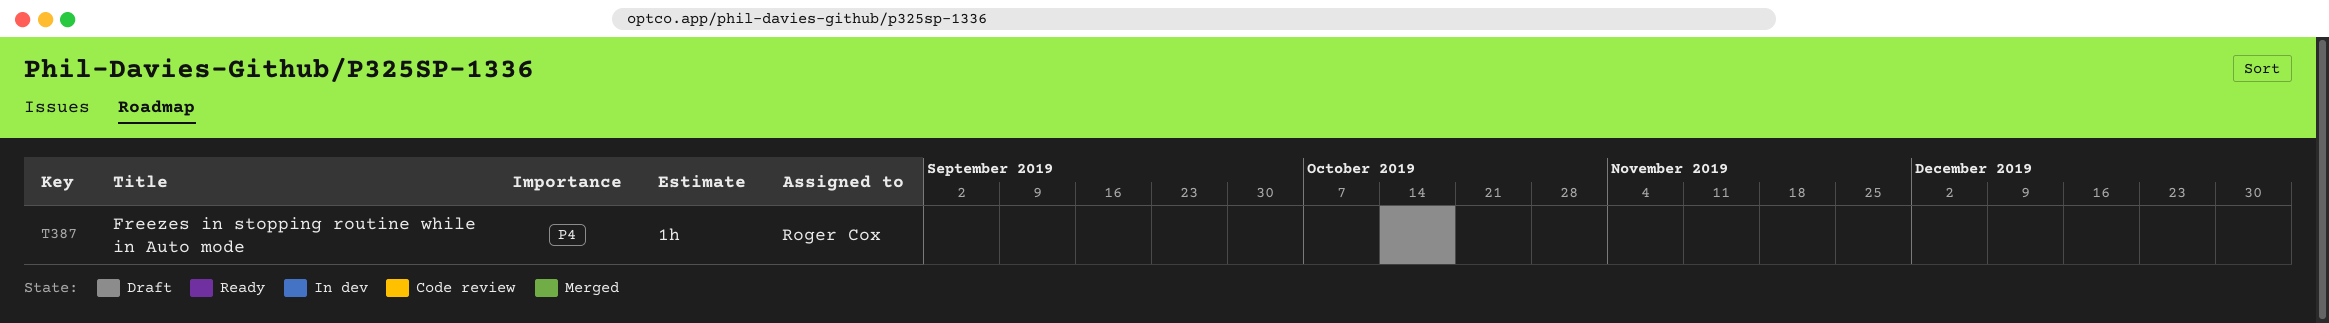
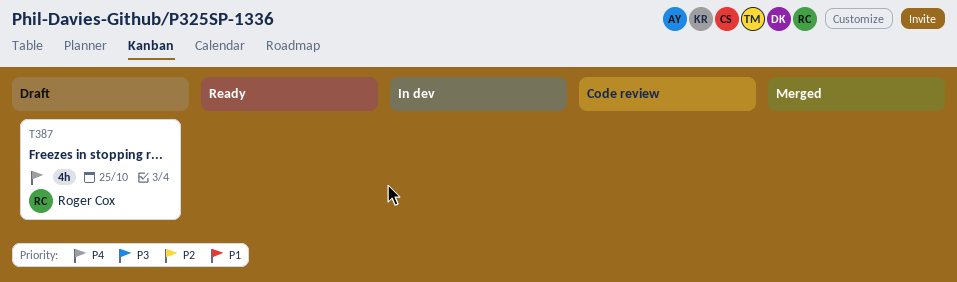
T387, estimate: 1h -> 4h
T387, due: Oct 18 -> Oct 25

